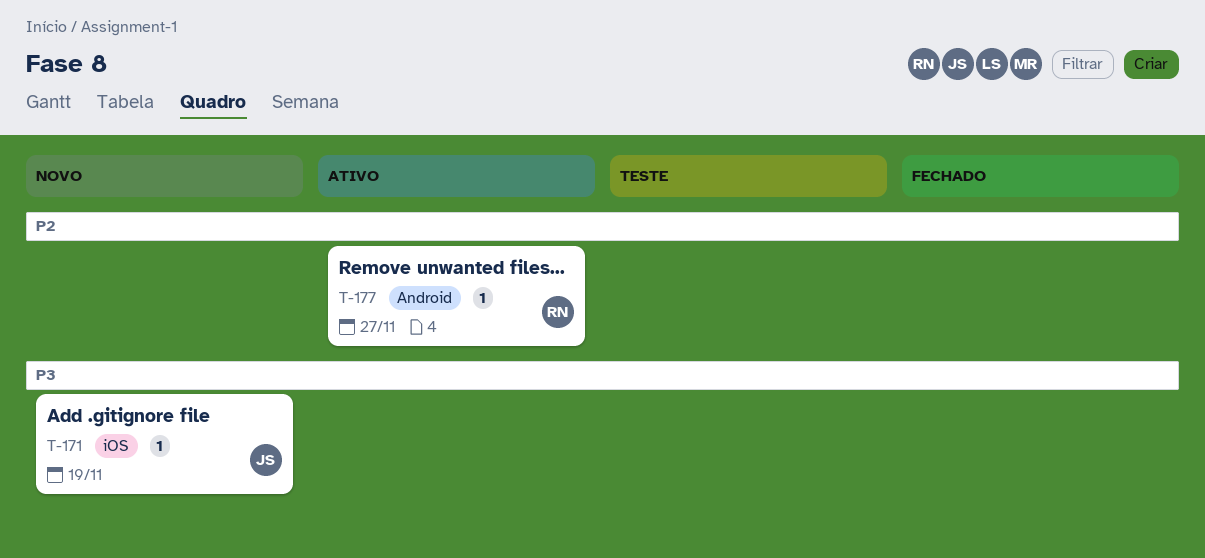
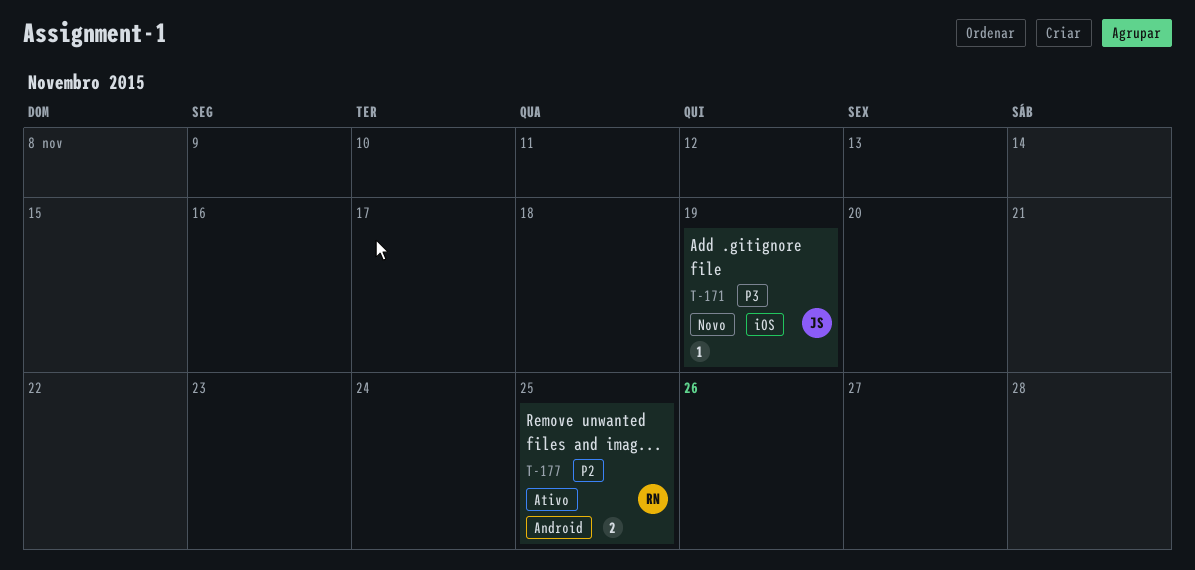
T-177, estimate: 1 -> 2
T-177, due: Nov 27 -> Nov 25

